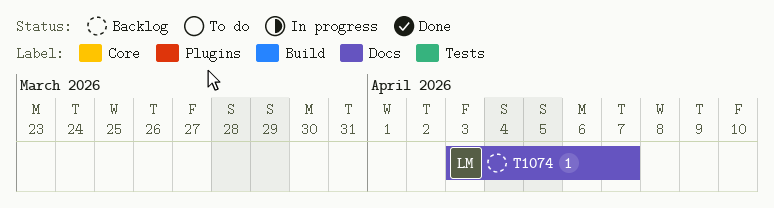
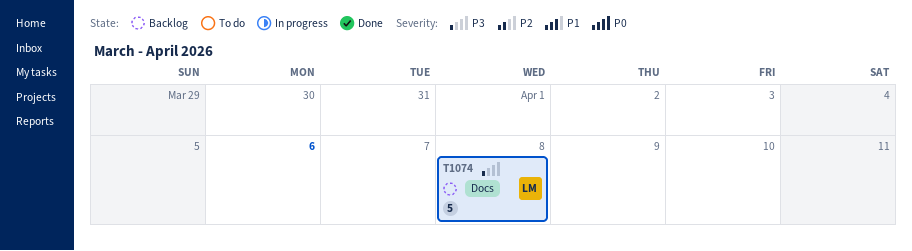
T1074, estimate: 1 -> 5
T1074, due: Apr 7 -> Apr 8

